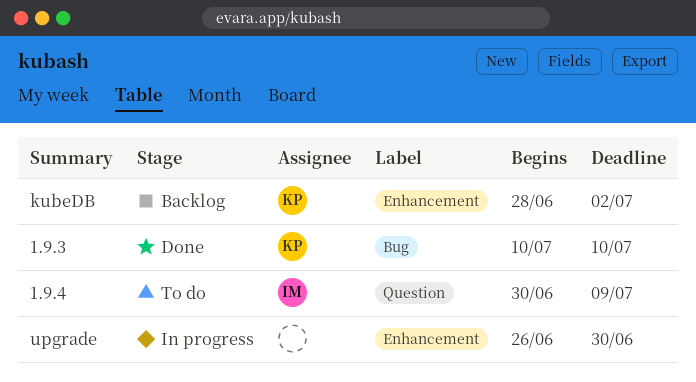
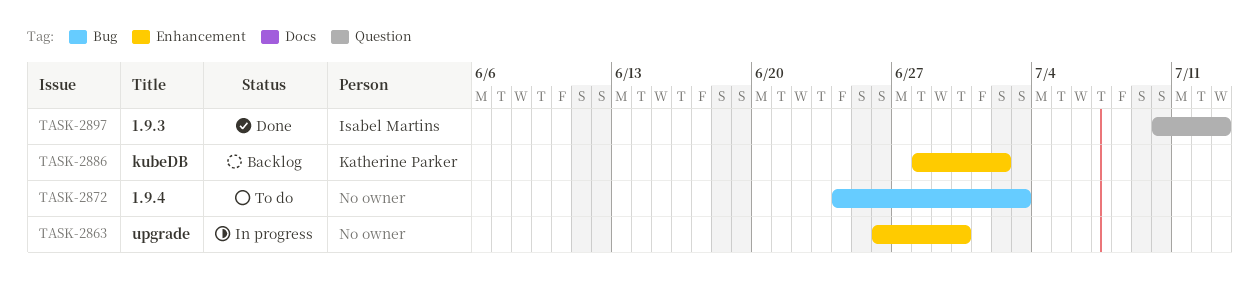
1.9.3, owner: Katherine Parker -> Isabel Martins
1.9.3, label: Bug -> Question
1.9.3, due: Jul 10 -> Jul 13
1.9.4, owner: Isabel Martins -> none
1.9.4, label: Question -> Bug
1.9.4, start: Jun 30 -> Jun 24
1.9.4, due: Jul 9 -> Jul 3

